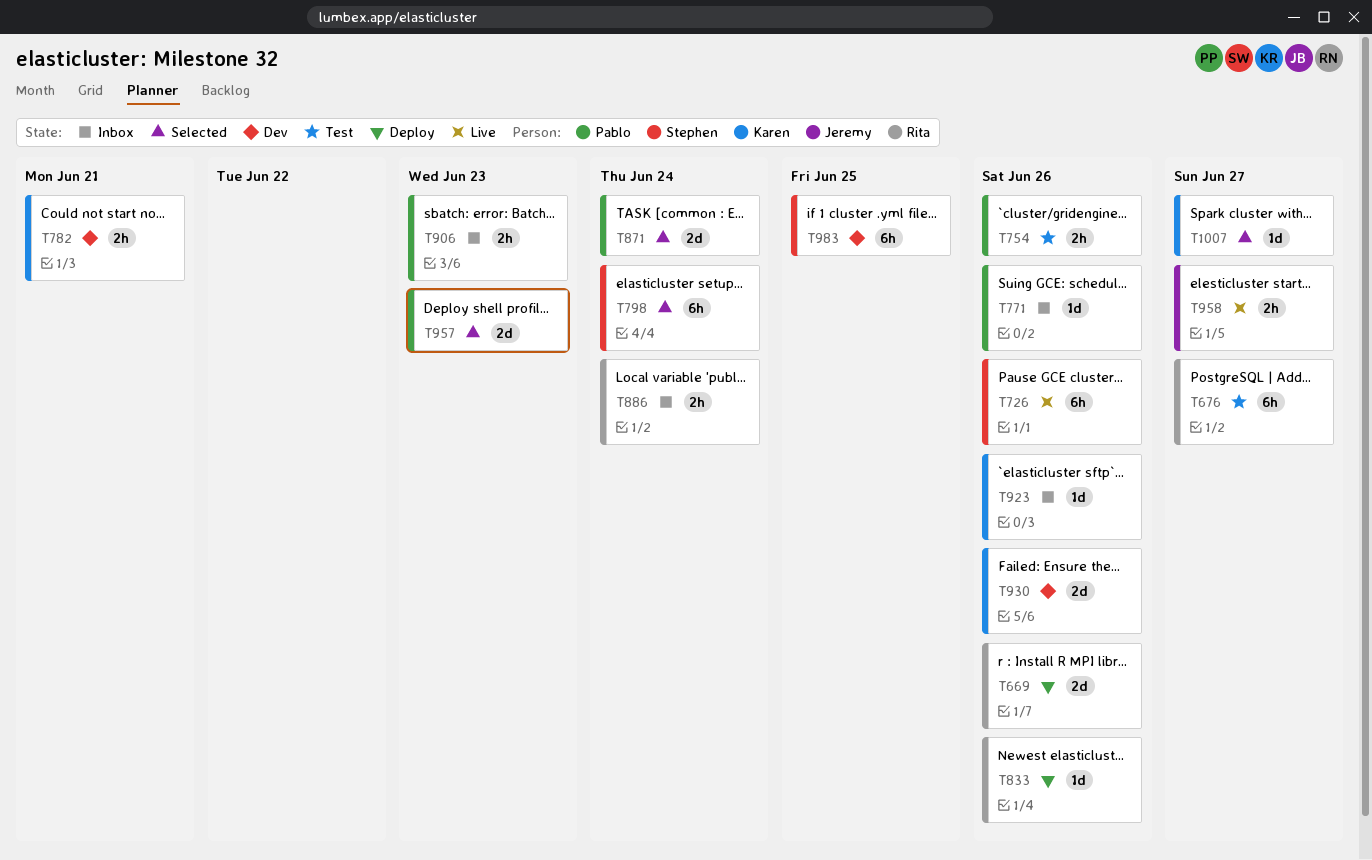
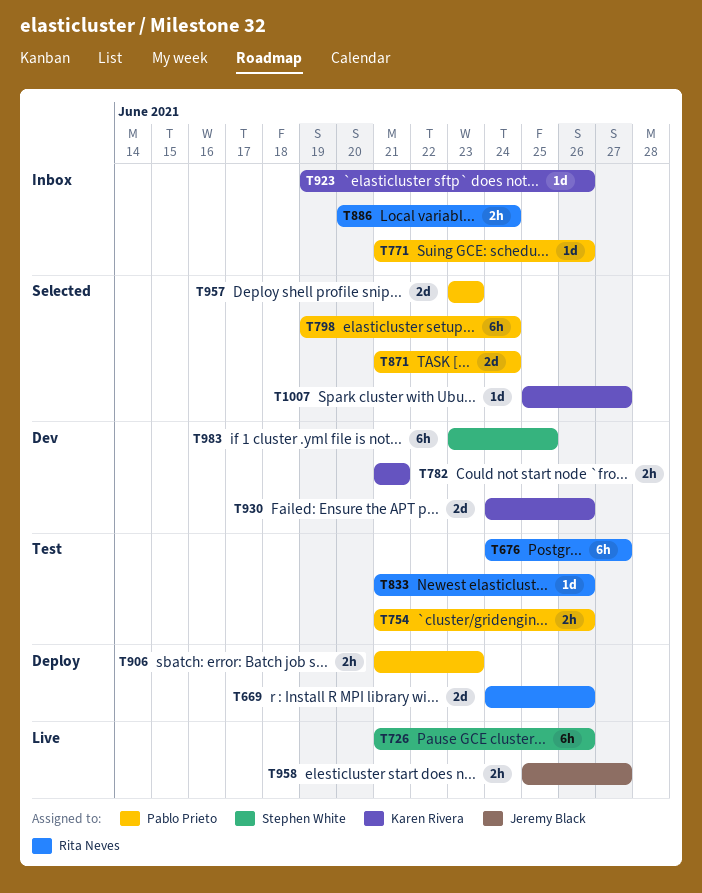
T798, owner: Stephen White -> Pablo Prieto
T833, status: Deploy -> Test
T906, status: Inbox -> Deploy

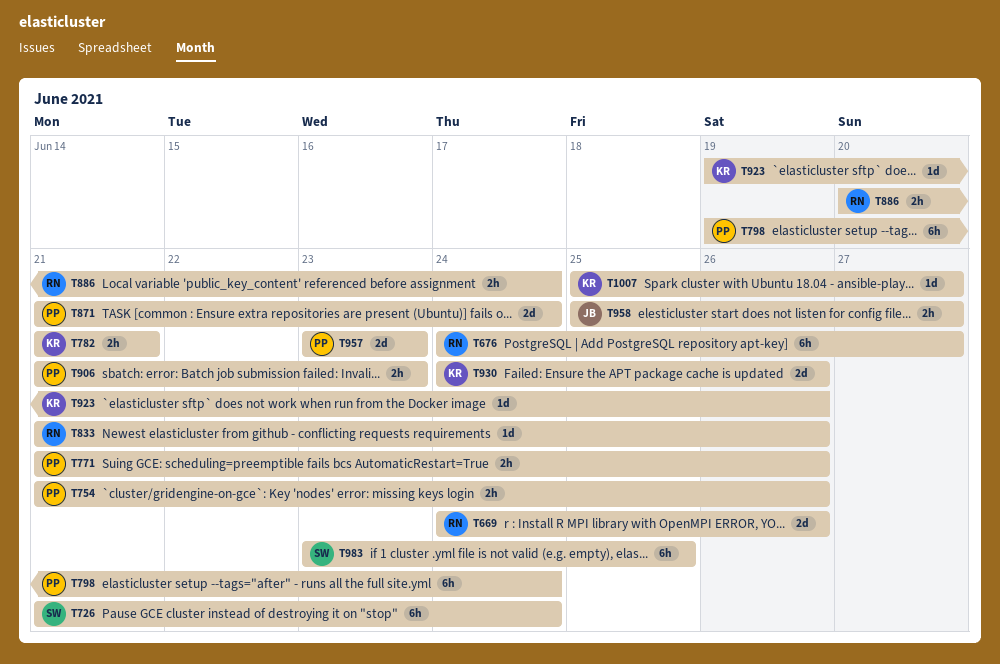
T726, due: Jun 26 -> Jun 24
T771, estimate: 1d -> 2h

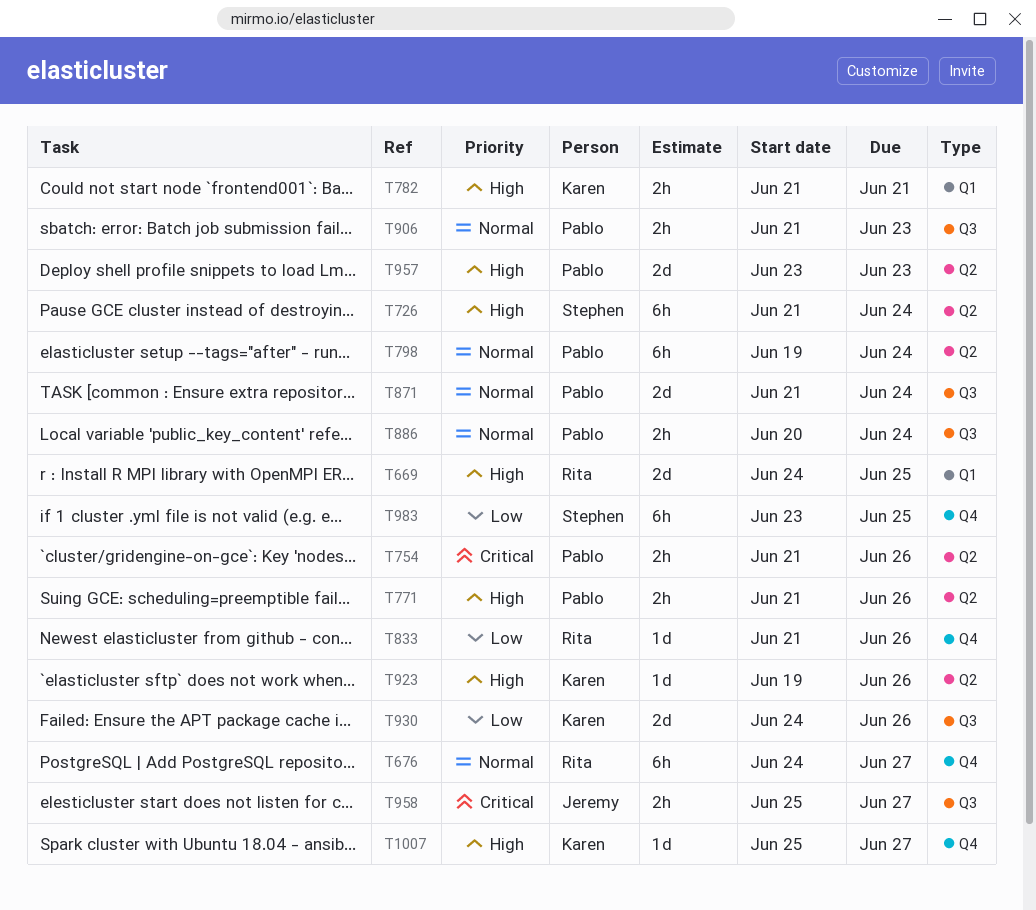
T669, due: Jun 26 -> Jun 25
T886, owner: Rita -> Pablo

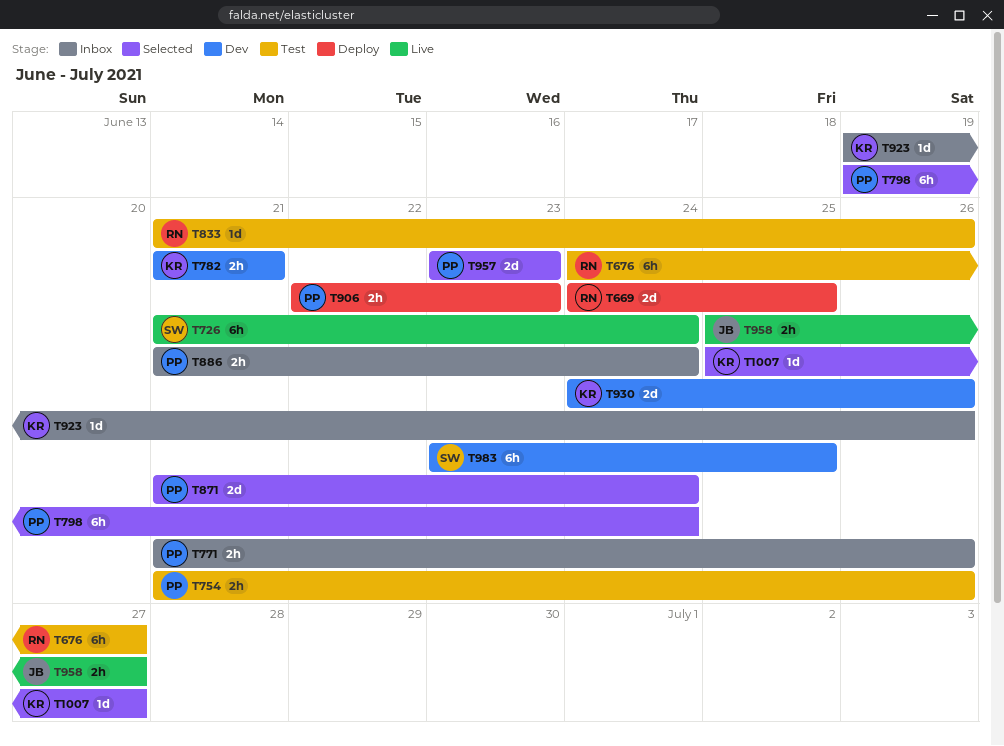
T886, start: Jun 20 -> Jun 21
T906, start: Jun 21 -> Jun 22

